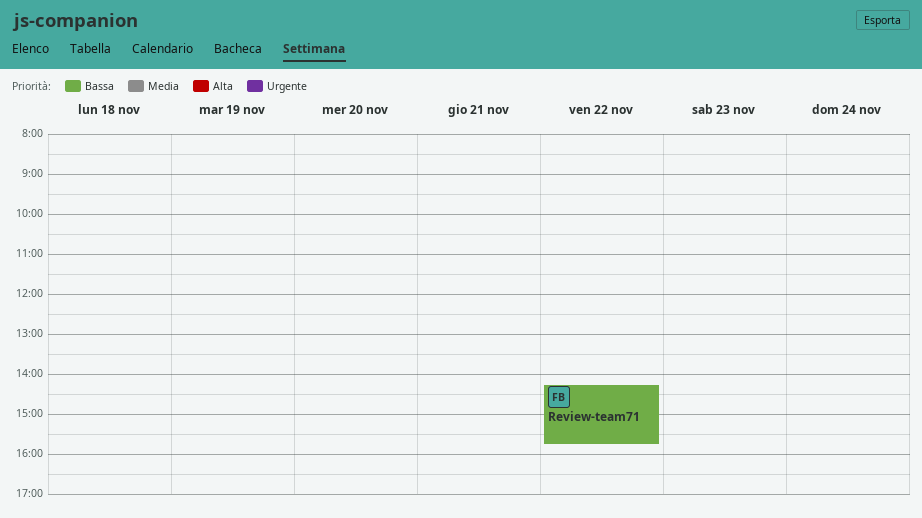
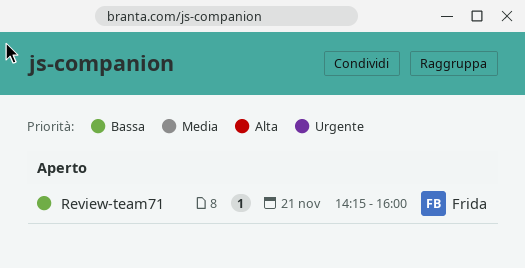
Review-team71, day: Nov 22 -> Nov 21
Review-team71, ends: 15:45 -> 16:00

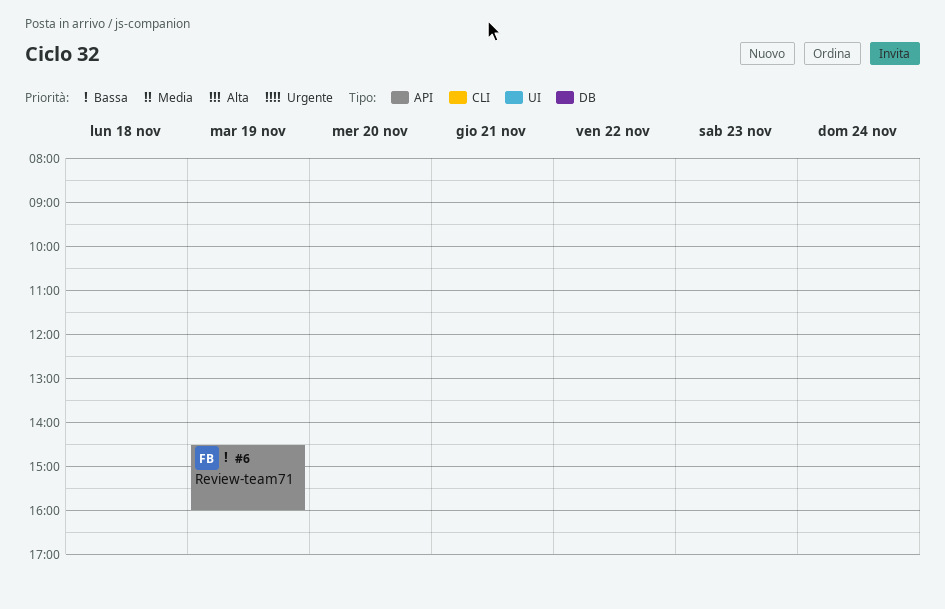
Review-team71, day: Nov 21 -> Nov 19
Review-team71, begins: 14:15 -> 14:30

